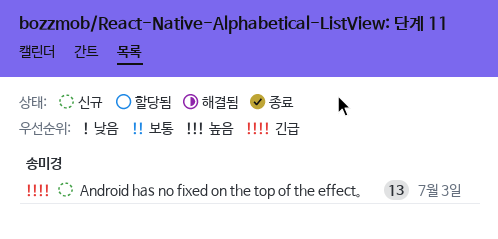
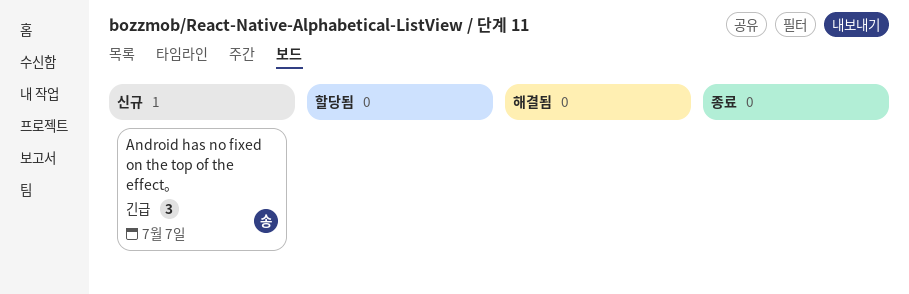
Android has no fixed on the top of the effect。, estimate: 13 -> 3
Android has no fixed on the top of the effect。, due: Jul 3 -> Jul 7

